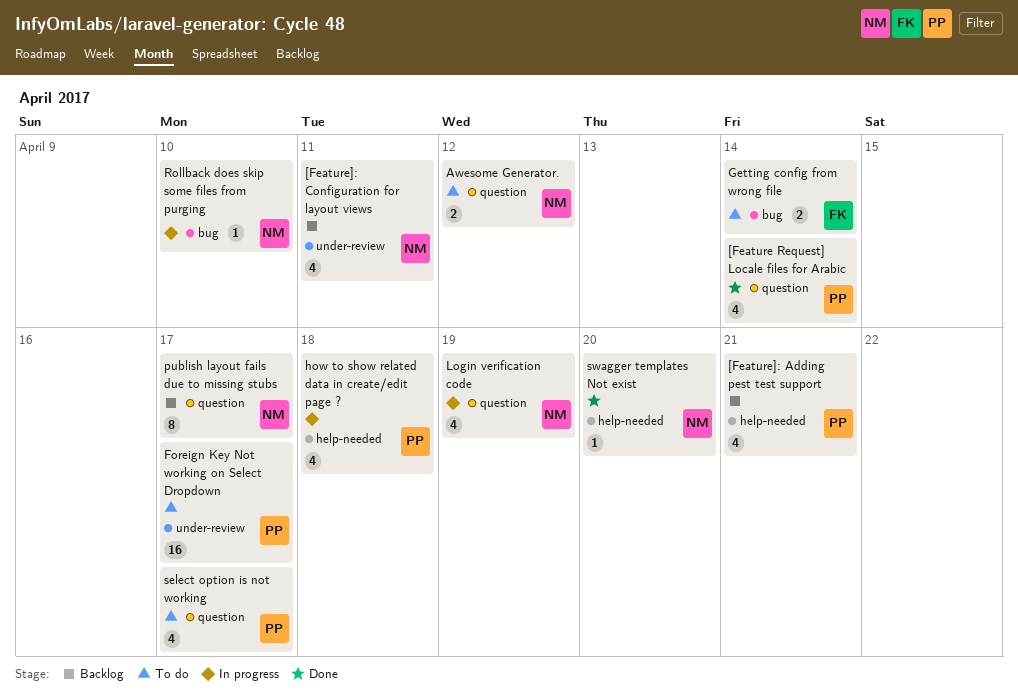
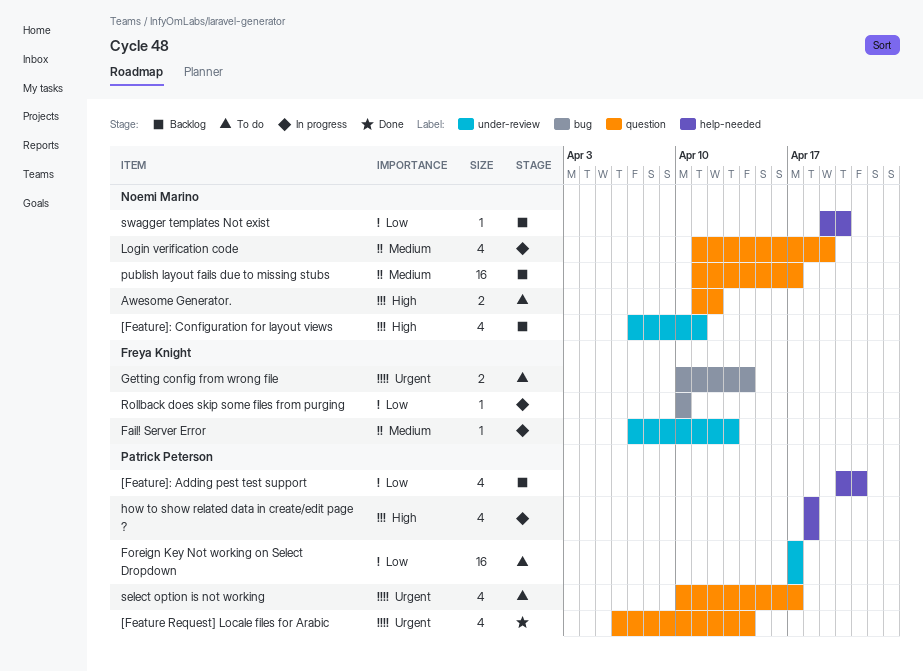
Fail! Server Error: none -> present
publish layout fails due to missing stubs, estimate: 8 -> 16
Rollback does skip some files from purging, owner: Noemi Marino -> Freya Knight
swagger templates Not exist, status: Done -> Backlog

